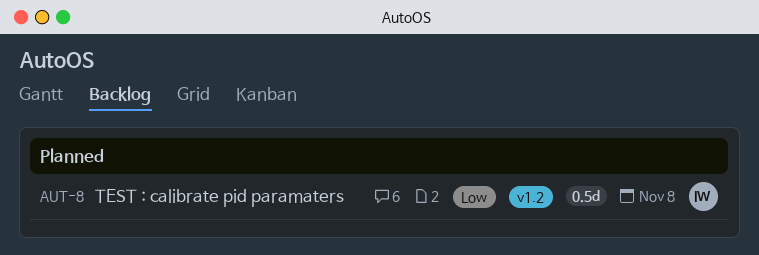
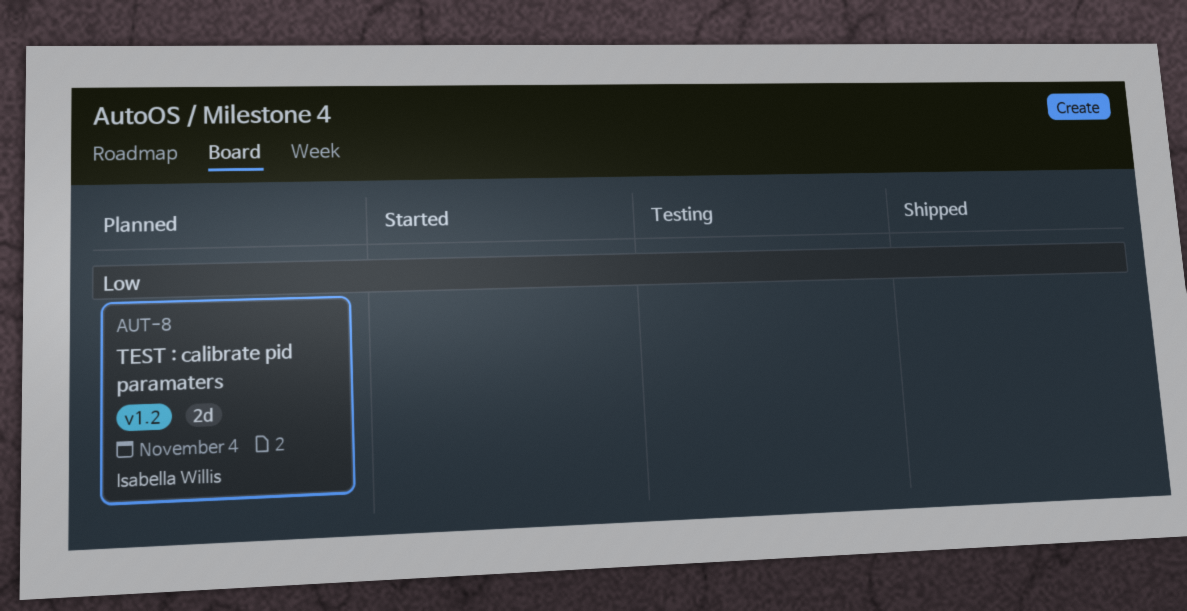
AUT-8, estimate: 0.5d -> 2d
AUT-8, due: Nov 8 -> Nov 4

